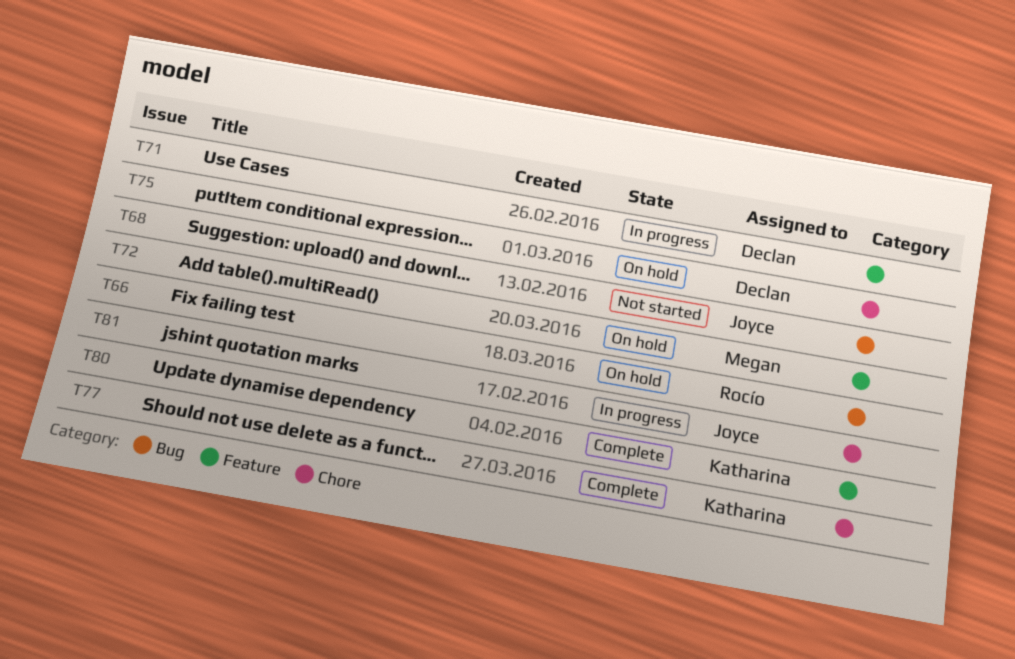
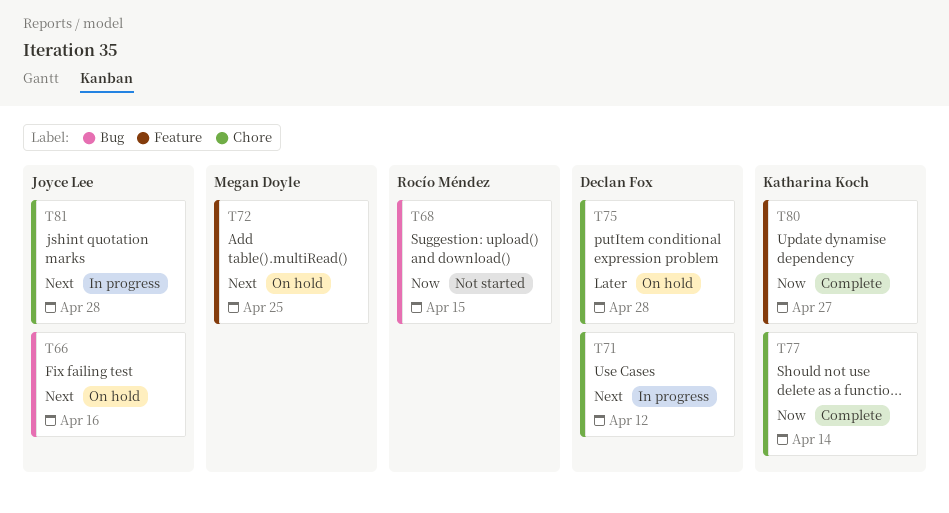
T66, owner: Rocío Méndez -> Joyce Lee
T68, owner: Joyce Lee -> Rocío Méndez
T71, label: Feature -> Chore

